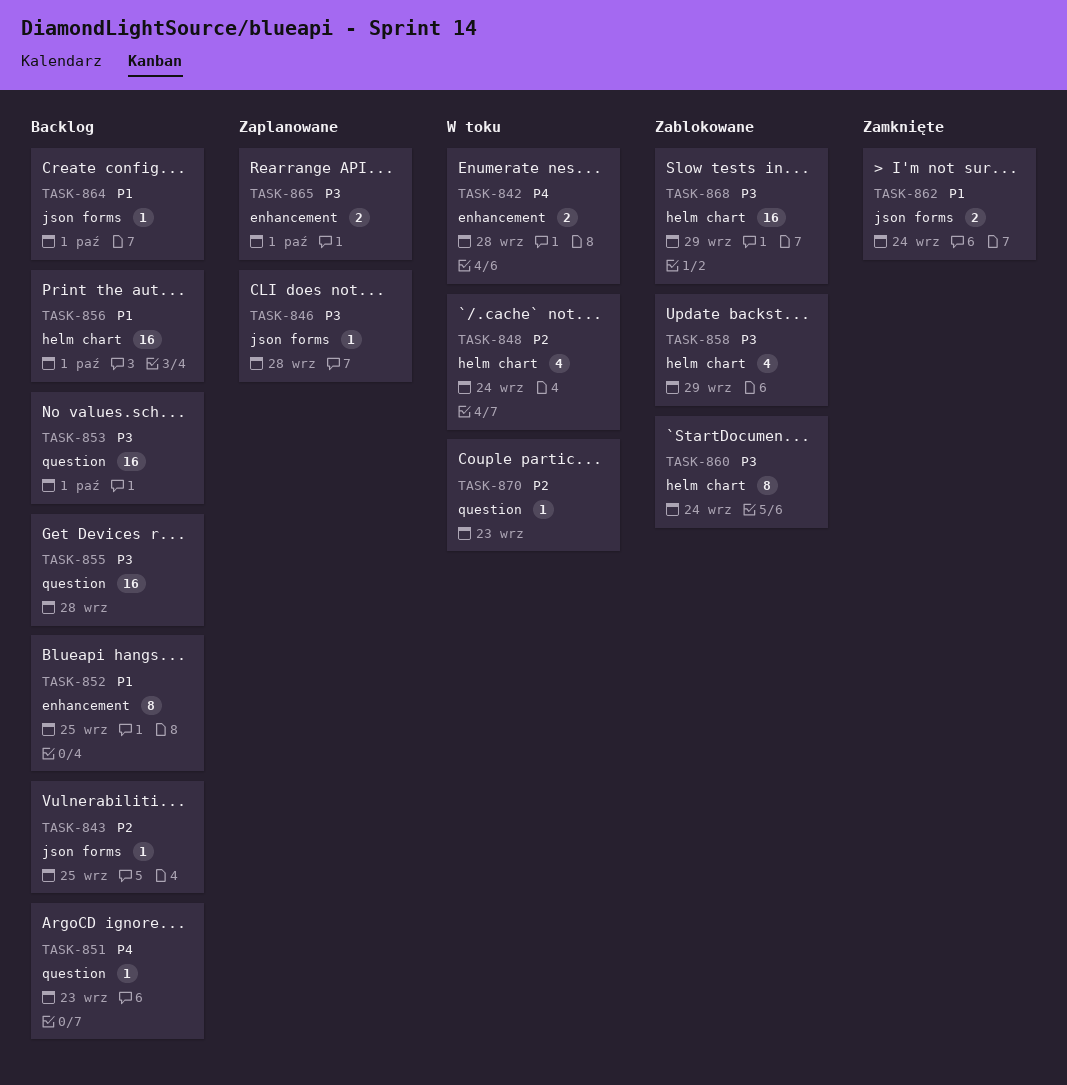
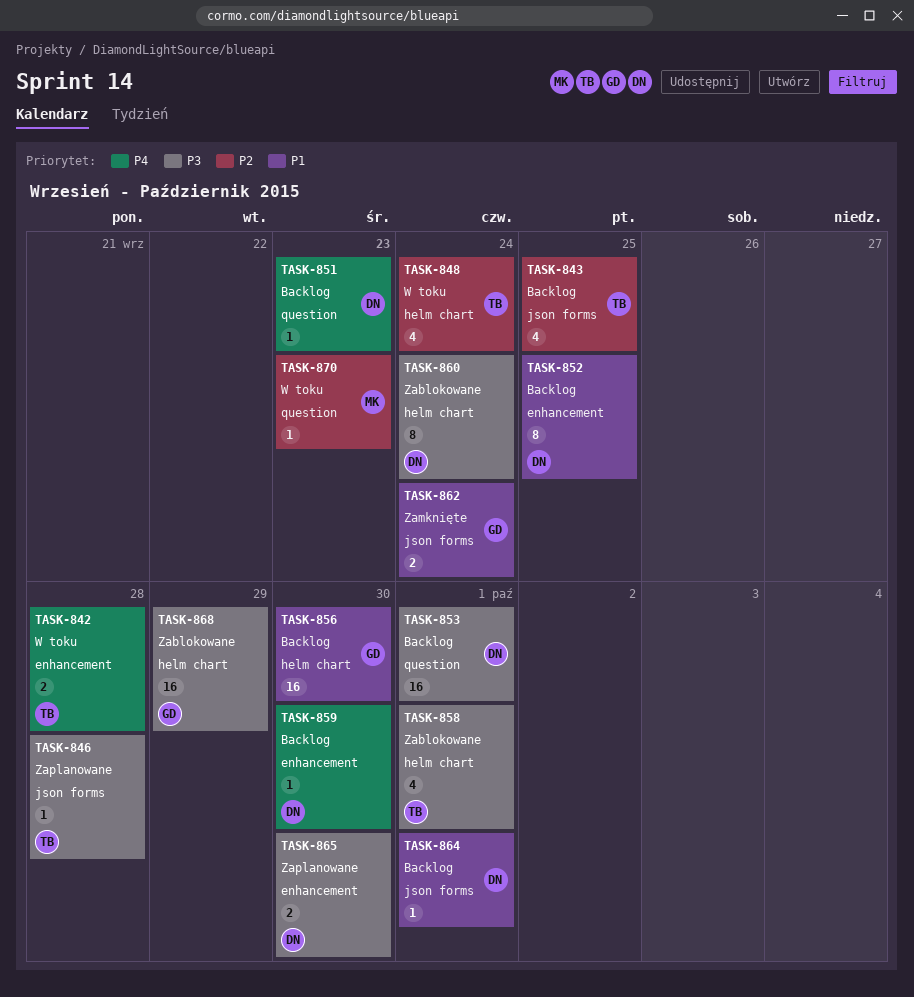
TASK-843, estimate: 1 -> 4
TASK-855: present -> none
TASK-856, due: Oct 1 -> Sep 30
TASK-858, due: Sep 29 -> Oct 1
TASK-859: none -> present
TASK-865, due: Oct 1 -> Sep 30

